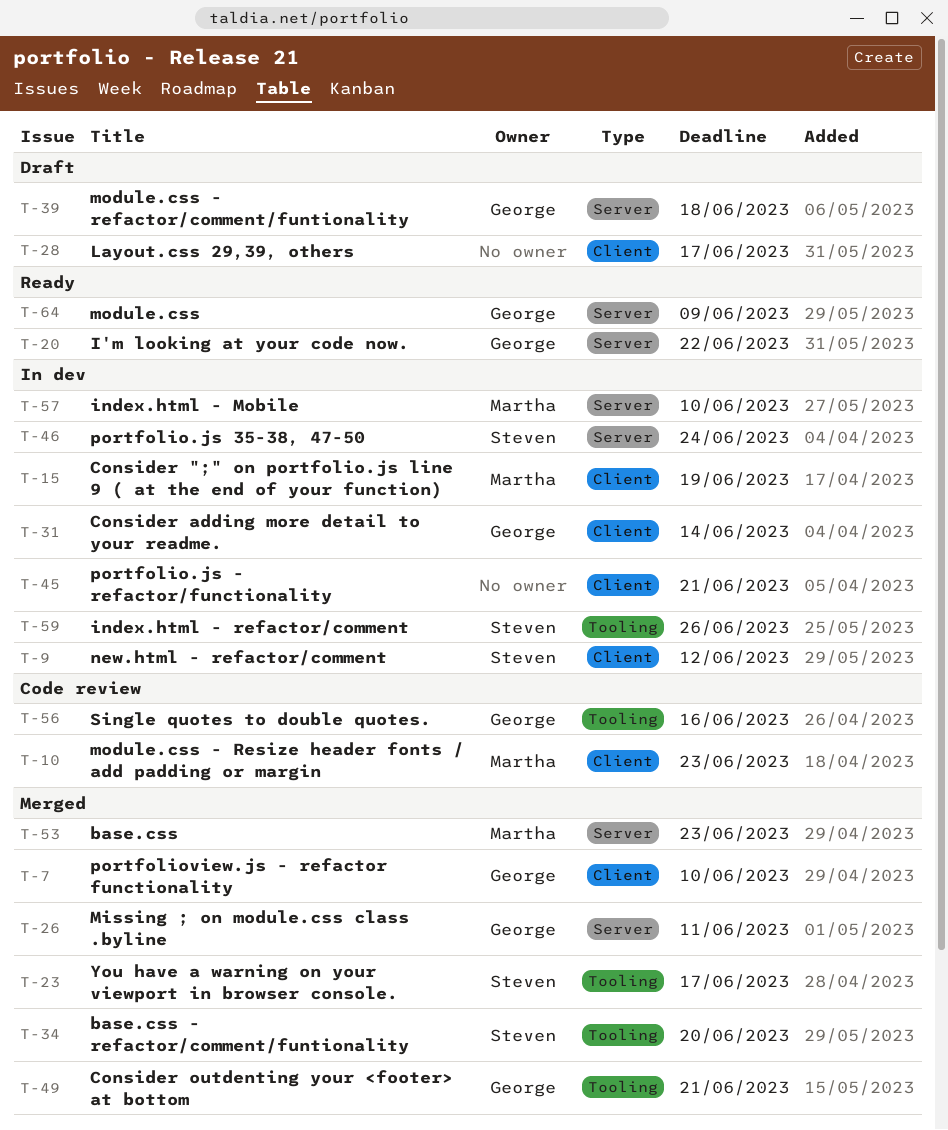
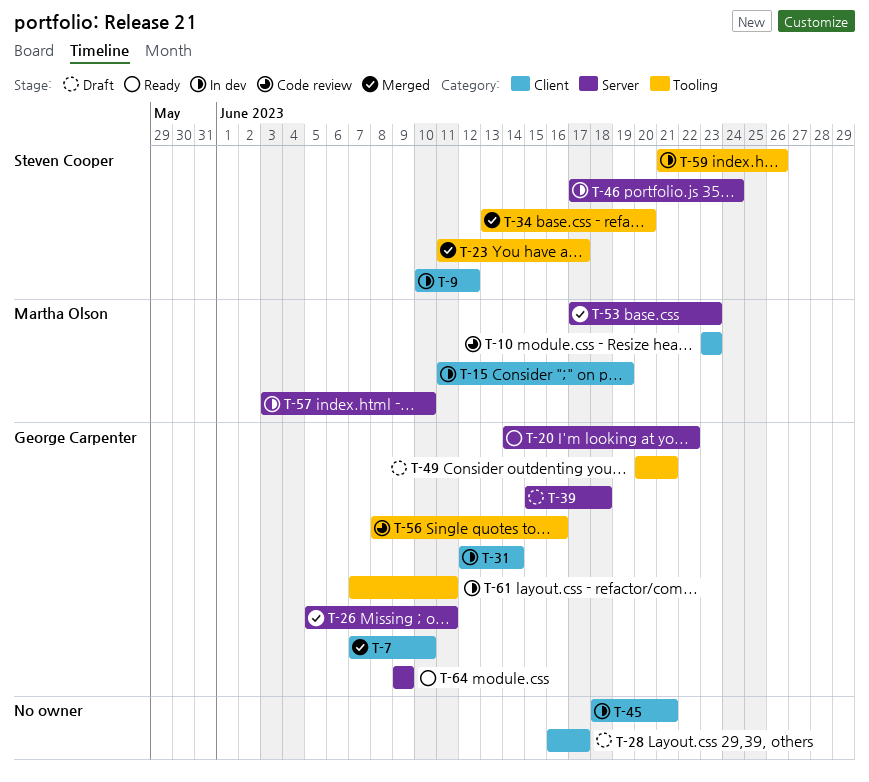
T-49, status: Merged -> Draft
T-61: none -> present

